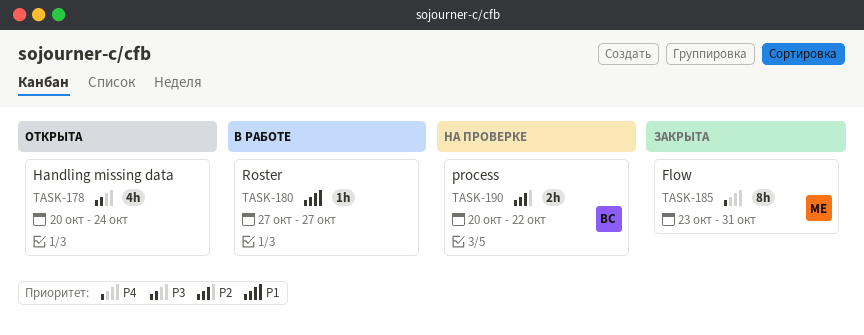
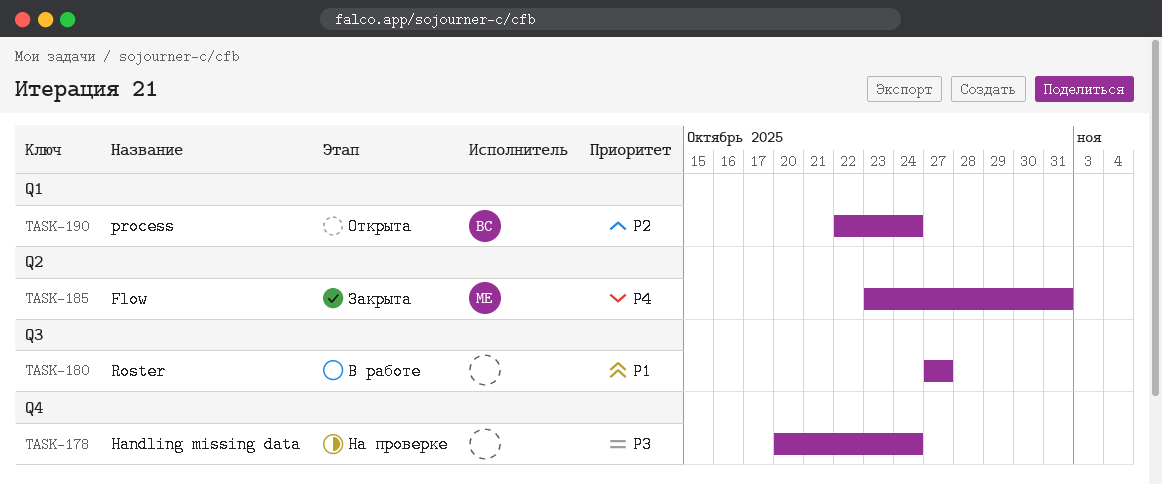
TASK-178, status: Открыта -> На проверке
TASK-190, status: На проверке -> Открыта
TASK-190, start: Oct 20 -> Oct 22
TASK-190, due: Oct 22 -> Oct 24

